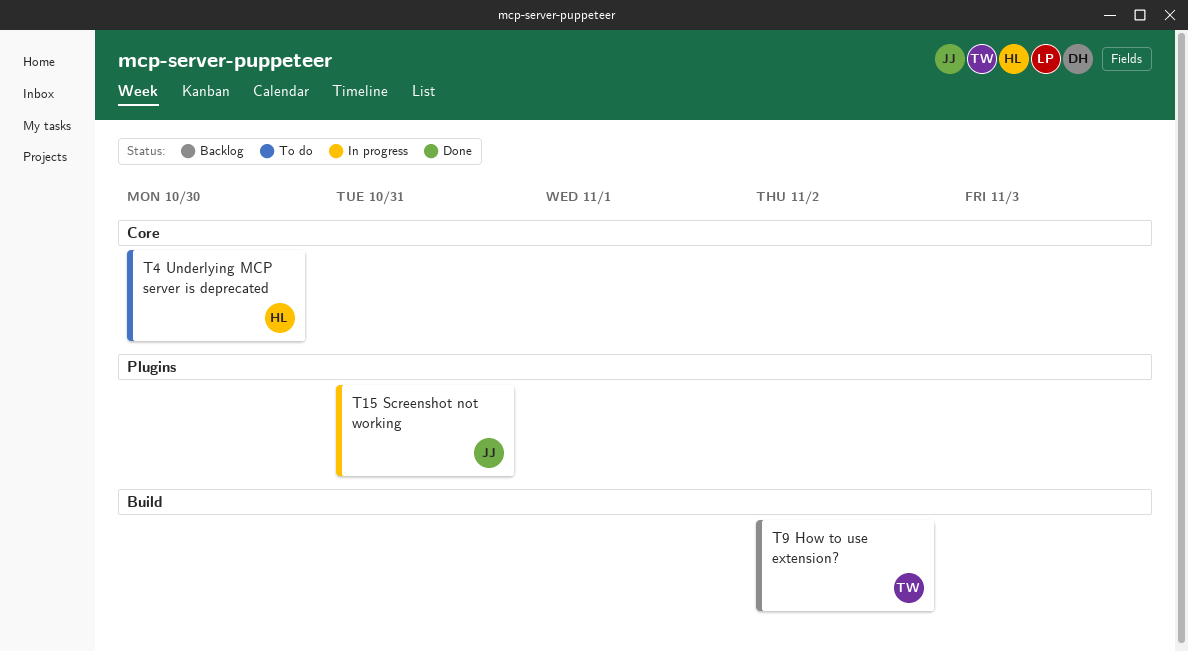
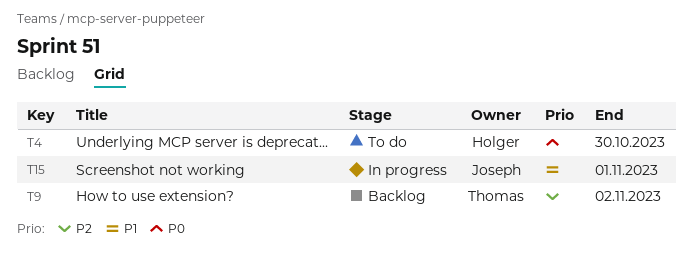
T15, due: Oct 31 -> Nov 1

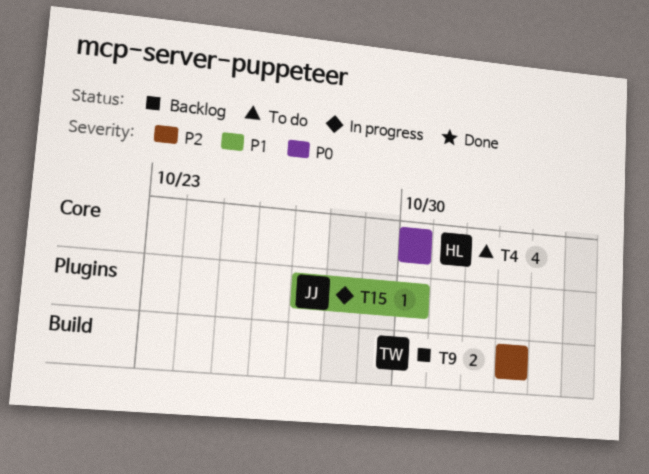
T15, due: Nov 1 -> Oct 30

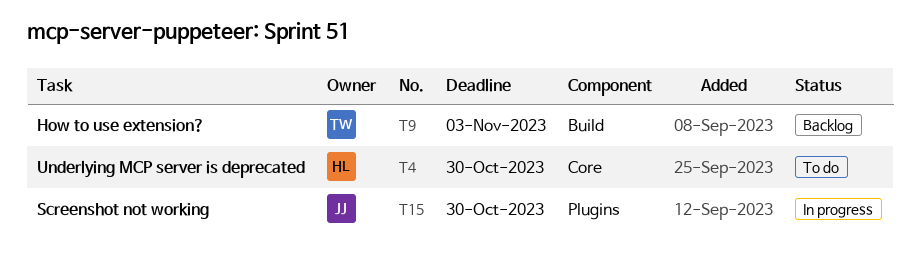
T9, due: Nov 2 -> Nov 3

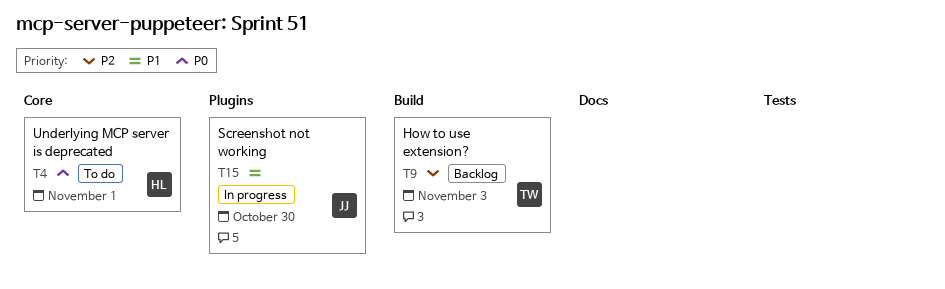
T4, due: Oct 30 -> Nov 1

